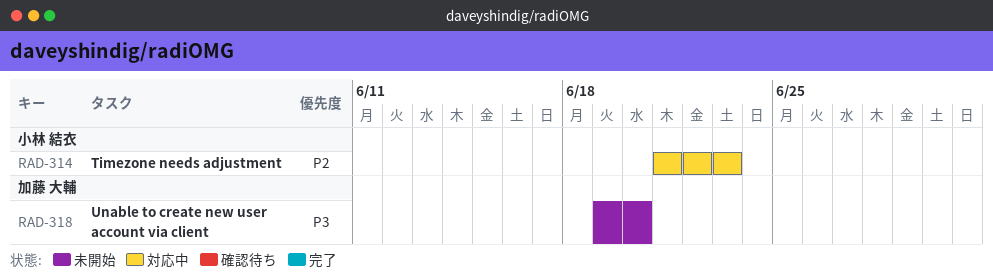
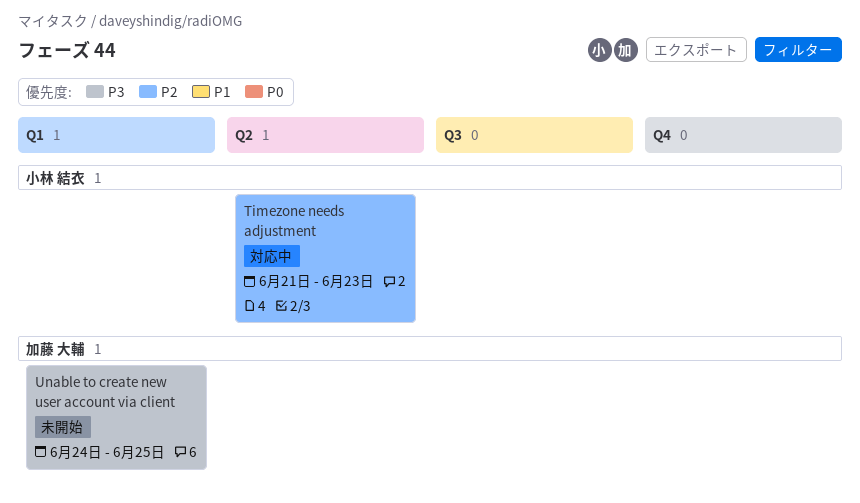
Unable to create new user account via client, start: Jun 19 -> Jun 24
Unable to create new user account via client, due: Jun 20 -> Jun 25

